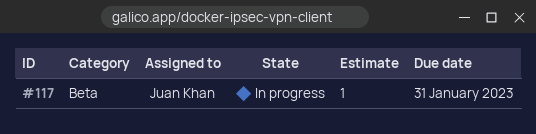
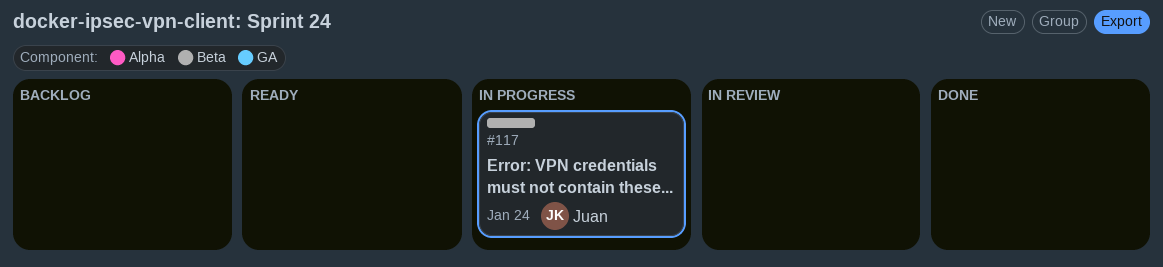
#117, due: Jan 31 -> Jan 24

